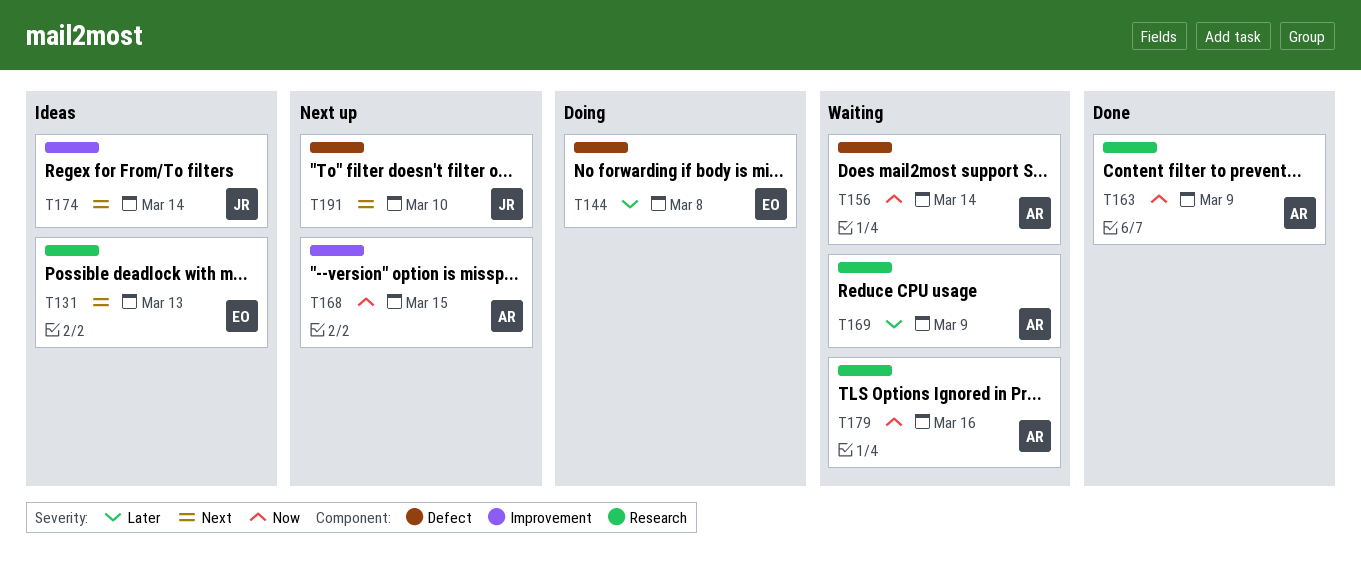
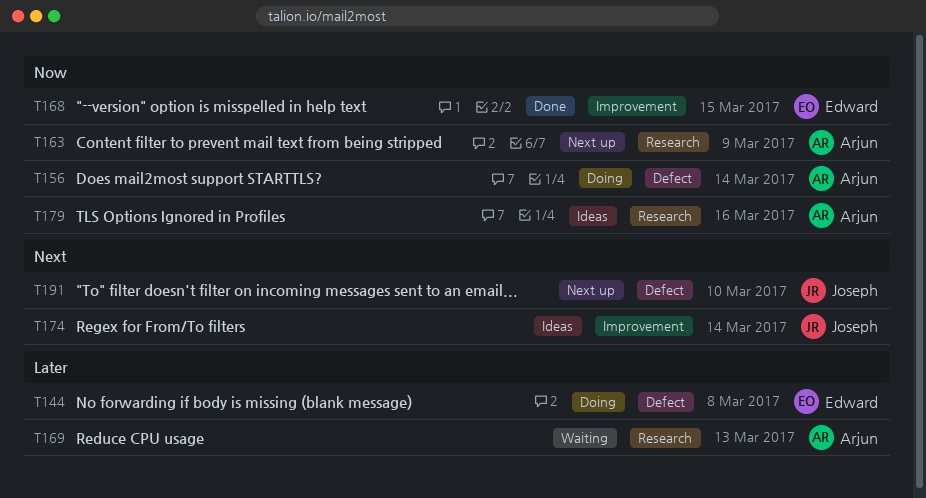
T131: present -> none
T156, status: Waiting -> Doing
T163, status: Done -> Next up
T168, status: Next up -> Done
T168, owner: Arjun -> Edward
T169, due: Mar 9 -> Mar 13
T179, status: Waiting -> Ideas

